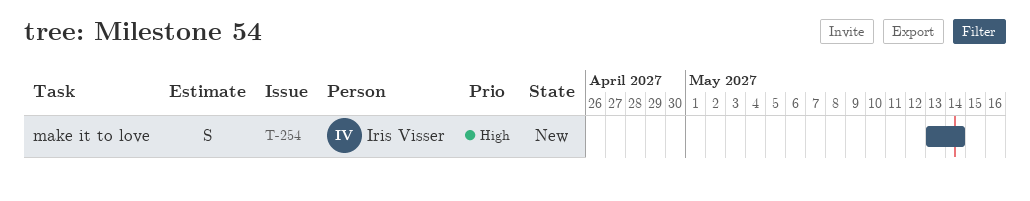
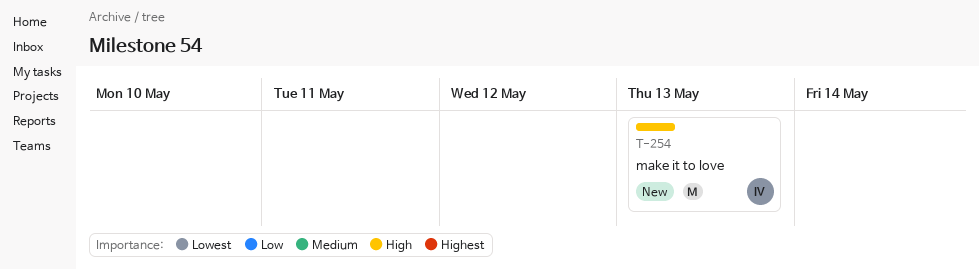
T-254, estimate: S -> M
T-254, due: May 14 -> May 13

